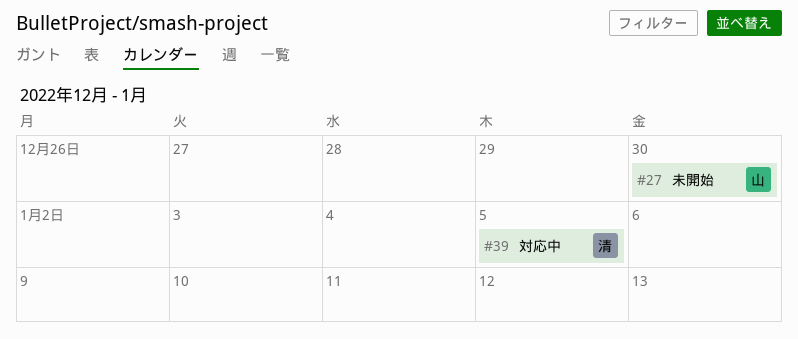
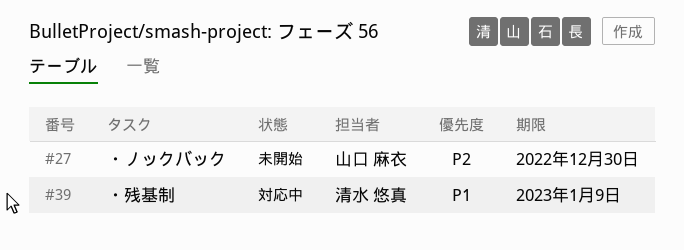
#39, due: Jan 5 -> Jan 9

